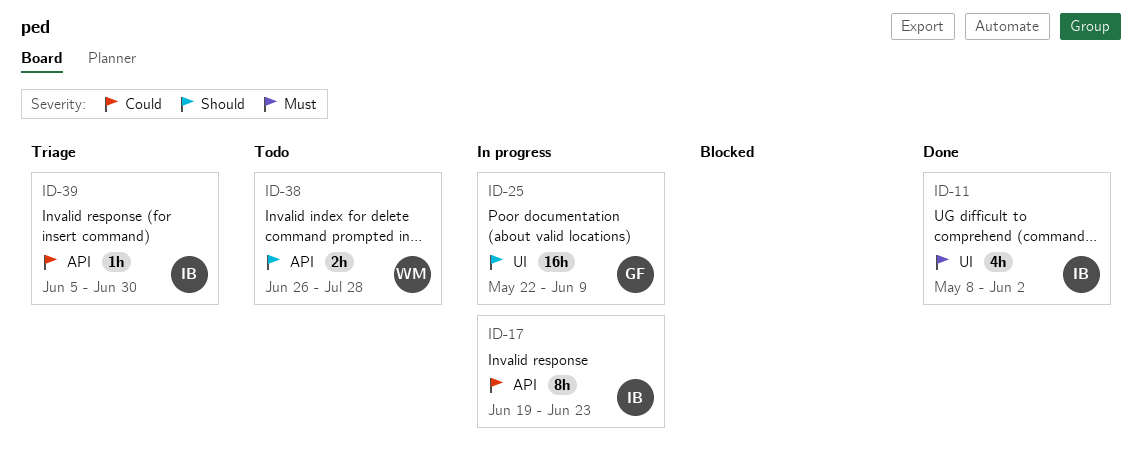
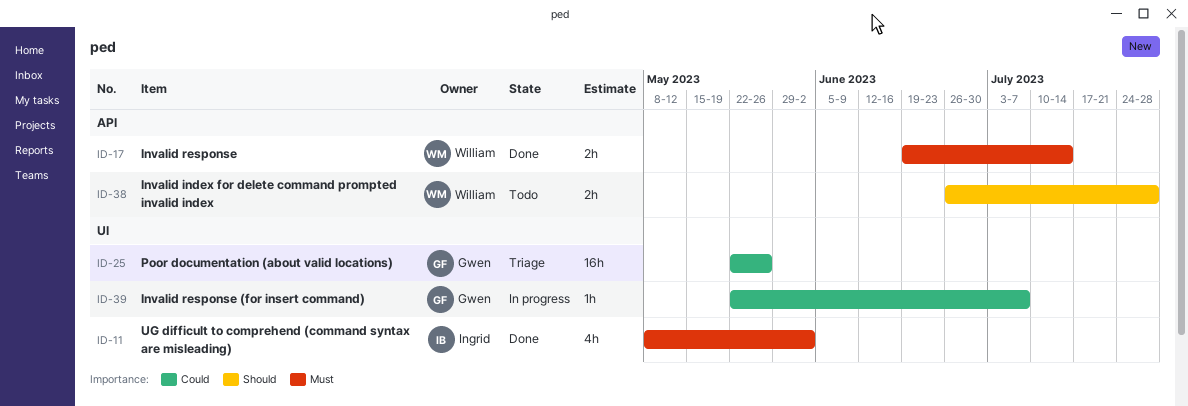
ID-17, status: In progress -> Done
ID-17, owner: Ingrid -> William
ID-17, priority: Could -> Must
ID-17, estimate: 8h -> 2h
ID-17, due: Jun 23 -> Jul 14
ID-25, status: In progress -> Triage
ID-25, priority: Should -> Could
ID-25, due: Jun 9 -> May 26
ID-39, status: Triage -> In progress
ID-39, owner: Ingrid -> Gwen
ID-39, label: API -> UI
ID-39, start: Jun 5 -> May 22
ID-39, due: Jun 30 -> Jul 7

